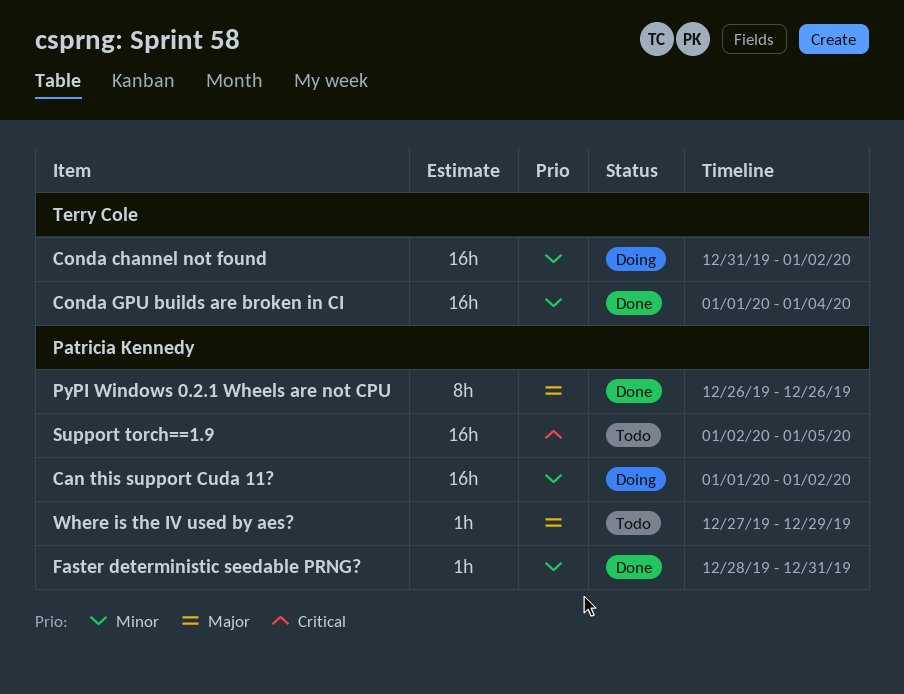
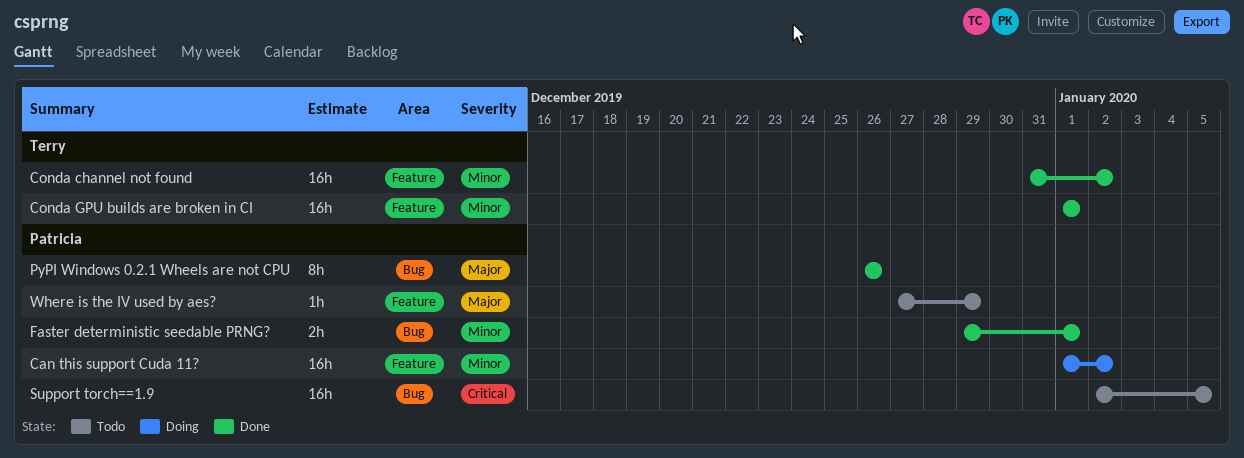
Conda channel not found, status: Doing -> Done
Conda GPU builds are broken in CI, due: Jan 4 -> Jan 1
Faster deterministic seedable PRNG?, estimate: 1h -> 2h
Faster deterministic seedable PRNG?, start: Dec 28 -> Dec 29
Faster deterministic seedable PRNG?, due: Dec 31 -> Jan 1

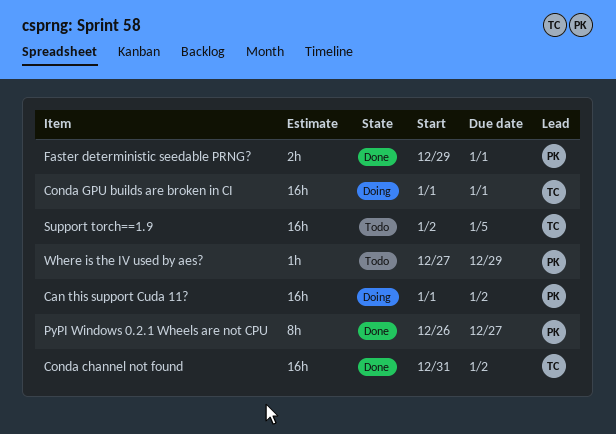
Conda GPU builds are broken in CI, status: Done -> Doing
PyPI Windows 0.2.1 Wheels are not CPU, due: Dec 26 -> Dec 27
Support torch==1.9, owner: Patricia -> Terry

